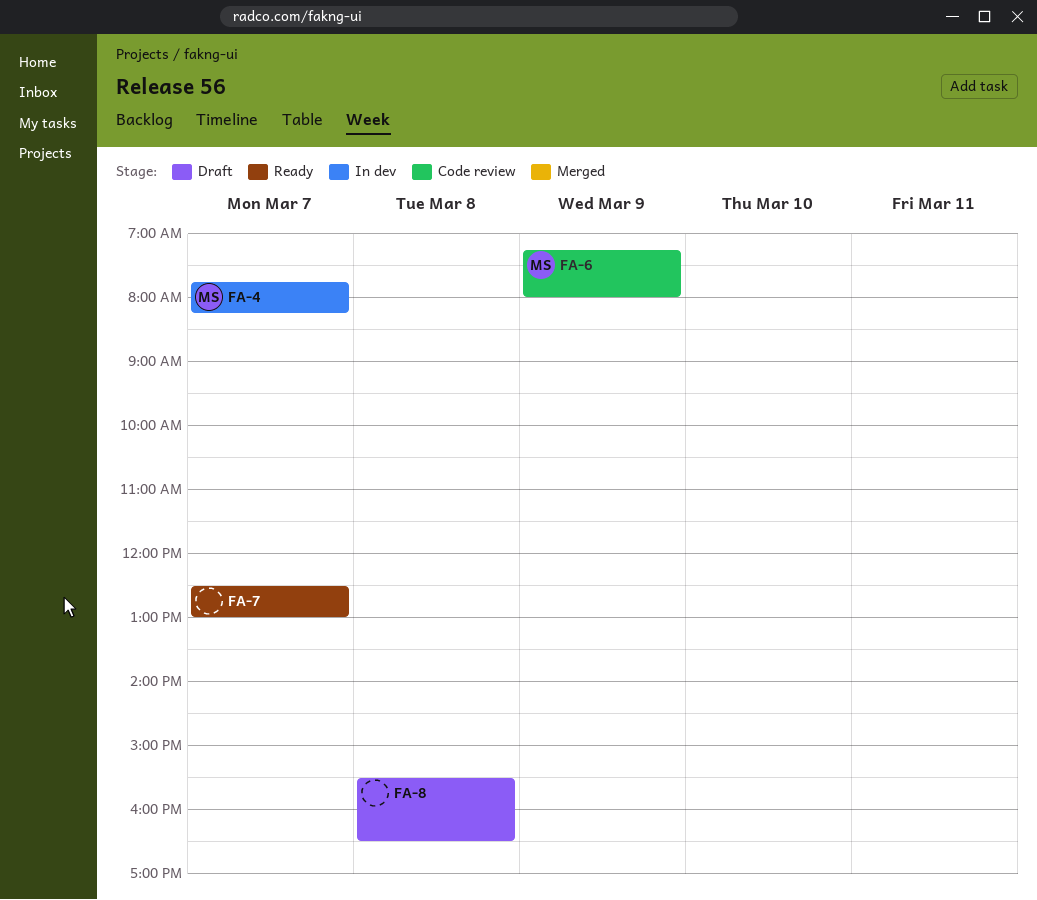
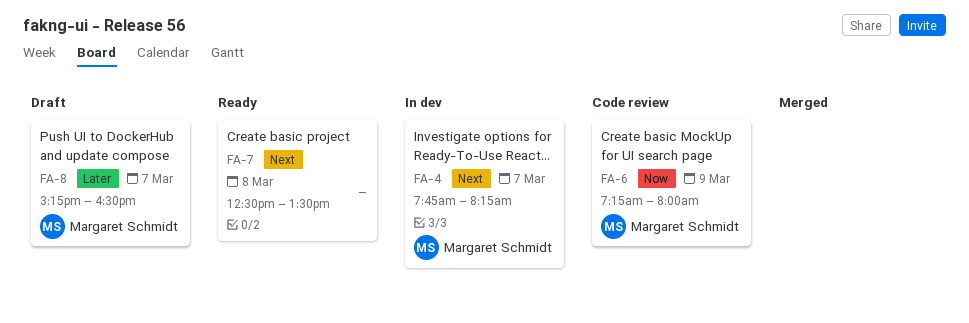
FA-7, day: Mar 7 -> Mar 8
FA-7, ends: 13:00 -> 13:30
FA-8, owner: none -> Margaret Schmidt
FA-8, day: Mar 8 -> Mar 7
FA-8, begins: 15:30 -> 15:15

